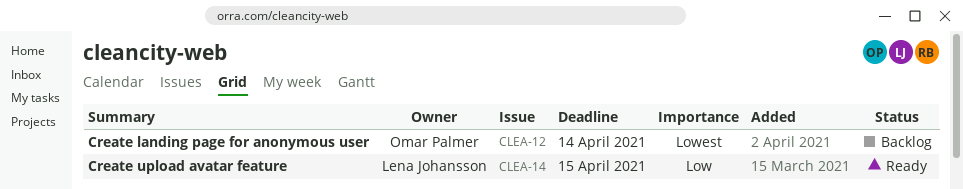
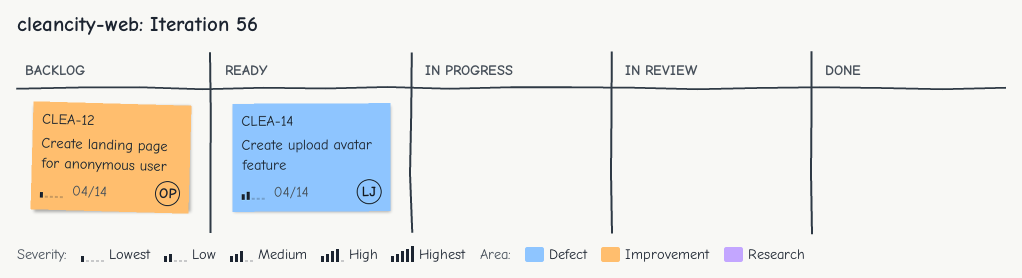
CLEA-14, due: Apr 15 -> Apr 14

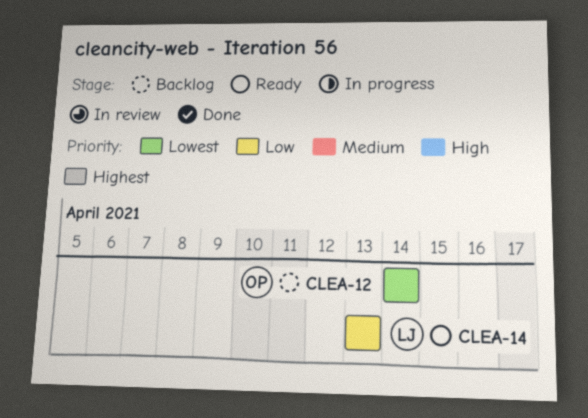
CLEA-14, due: Apr 14 -> Apr 13

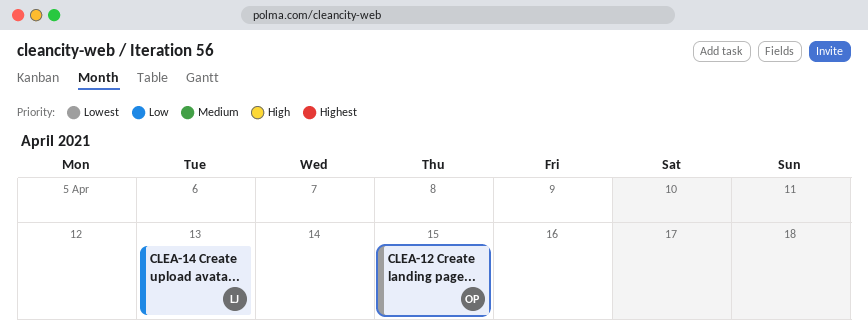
CLEA-12, due: Apr 14 -> Apr 15

